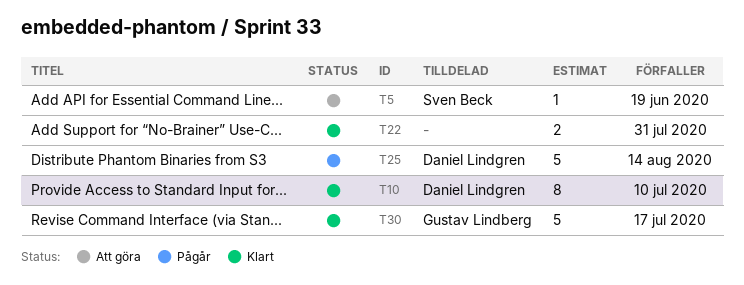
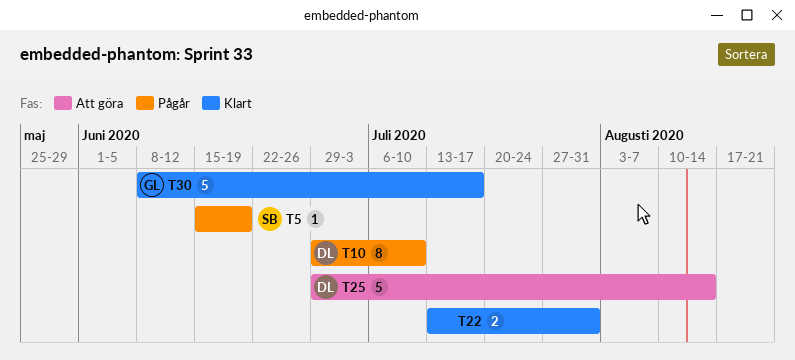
T5, status: Att göra -> Pågår
T10, status: Klart -> Pågår
T25, status: Pågår -> Att göra

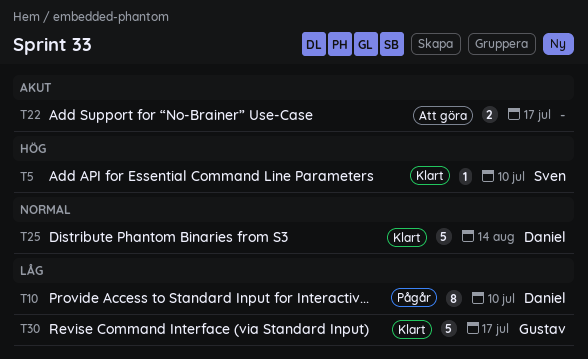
T5, status: Pågår -> Klart
T5, due: Jun 19 -> Jul 10
T22, status: Klart -> Att göra
T22, due: Jul 31 -> Jul 17
T25, status: Att göra -> Klart

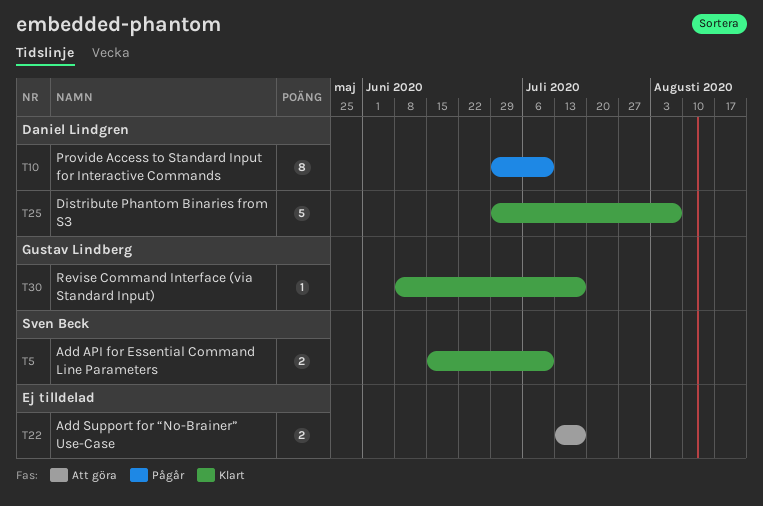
T5, estimate: 1 -> 2
T25, due: Aug 14 -> Aug 7
T30, estimate: 5 -> 1

